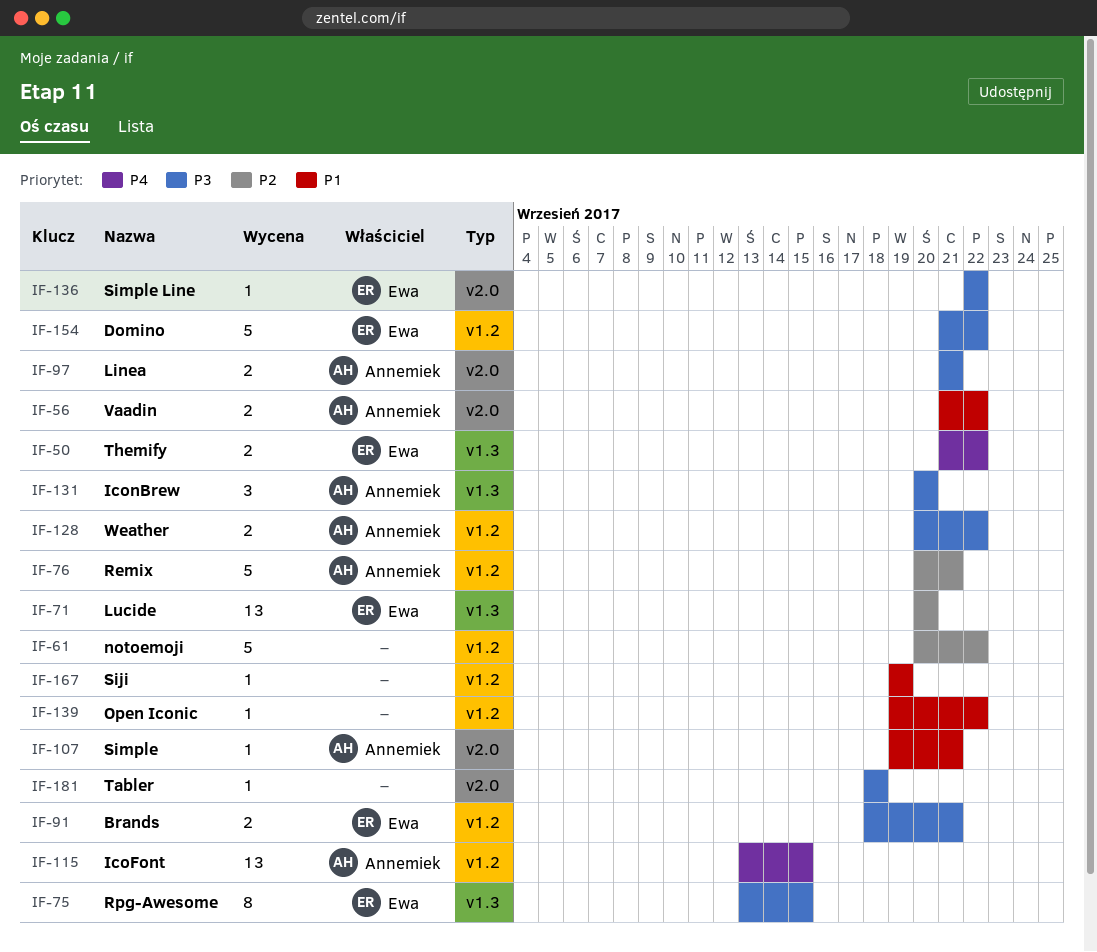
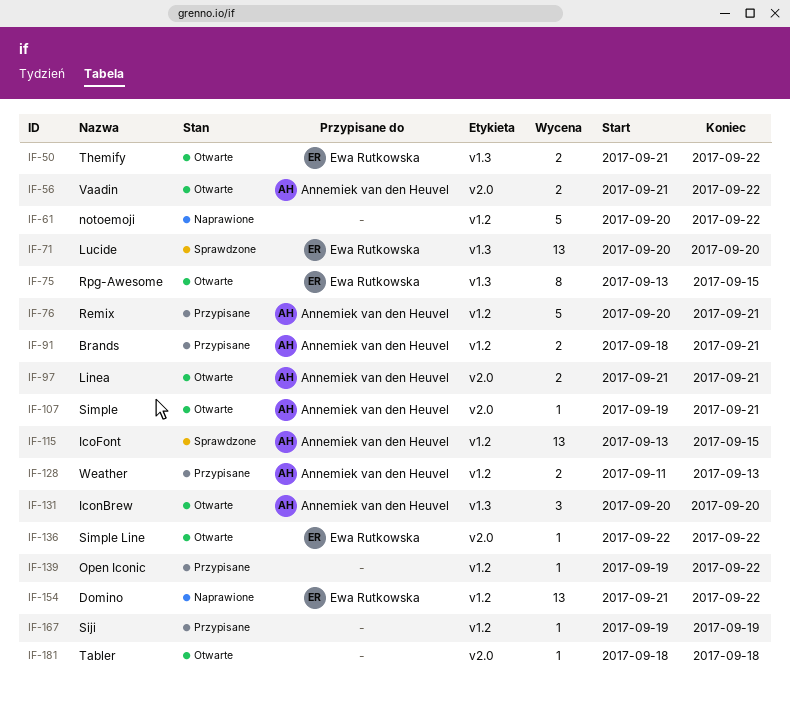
IF-91, owner: Ewa Rutkowska -> Annemiek van den Heuvel
IF-128, start: Sep 20 -> Sep 11
IF-128, due: Sep 22 -> Sep 13
IF-154, estimate: 5 -> 13

